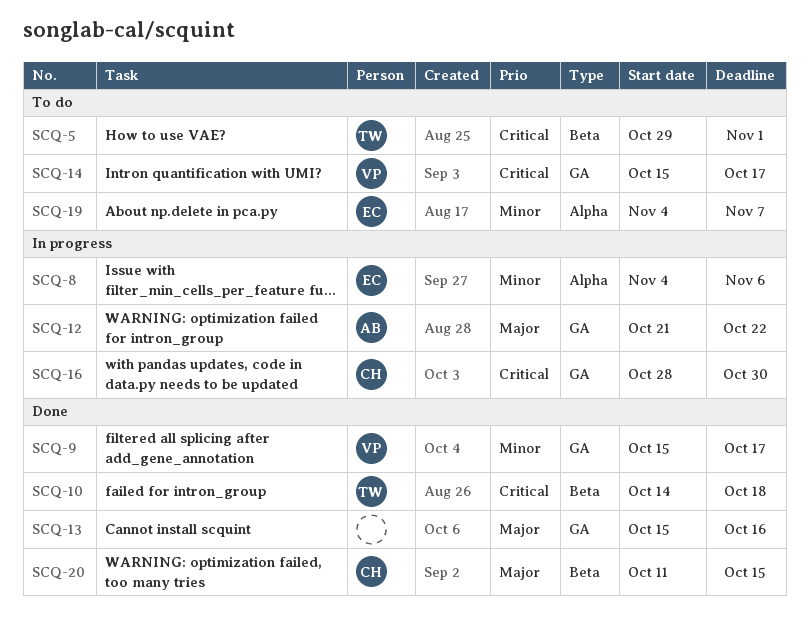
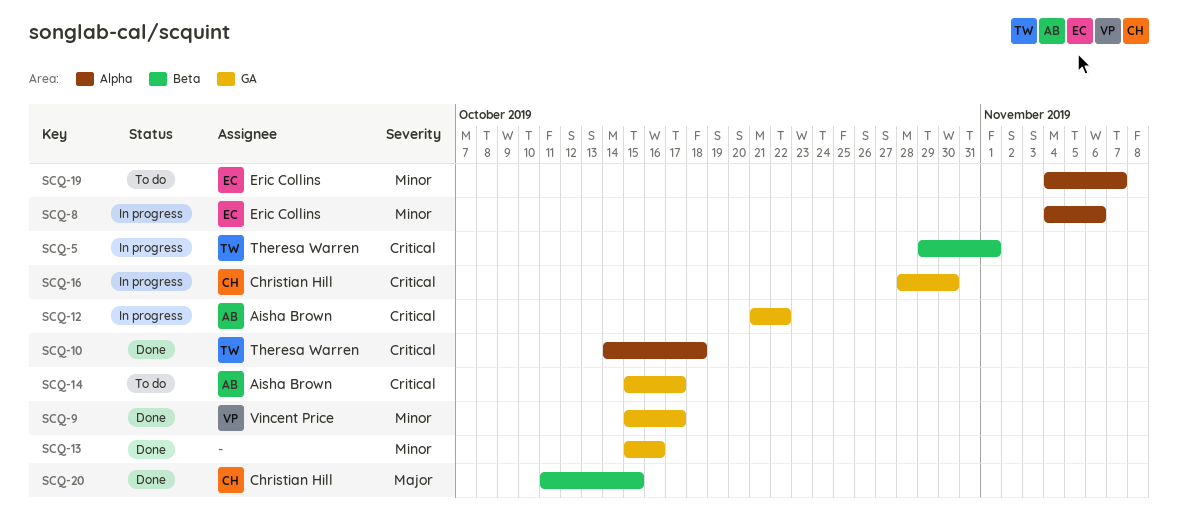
SCQ-5, status: To do -> In progress
SCQ-10, label: Beta -> Alpha
SCQ-12, priority: Major -> Critical
SCQ-13, priority: Major -> Minor
SCQ-14, owner: Vincent Price -> Aisha Brown

